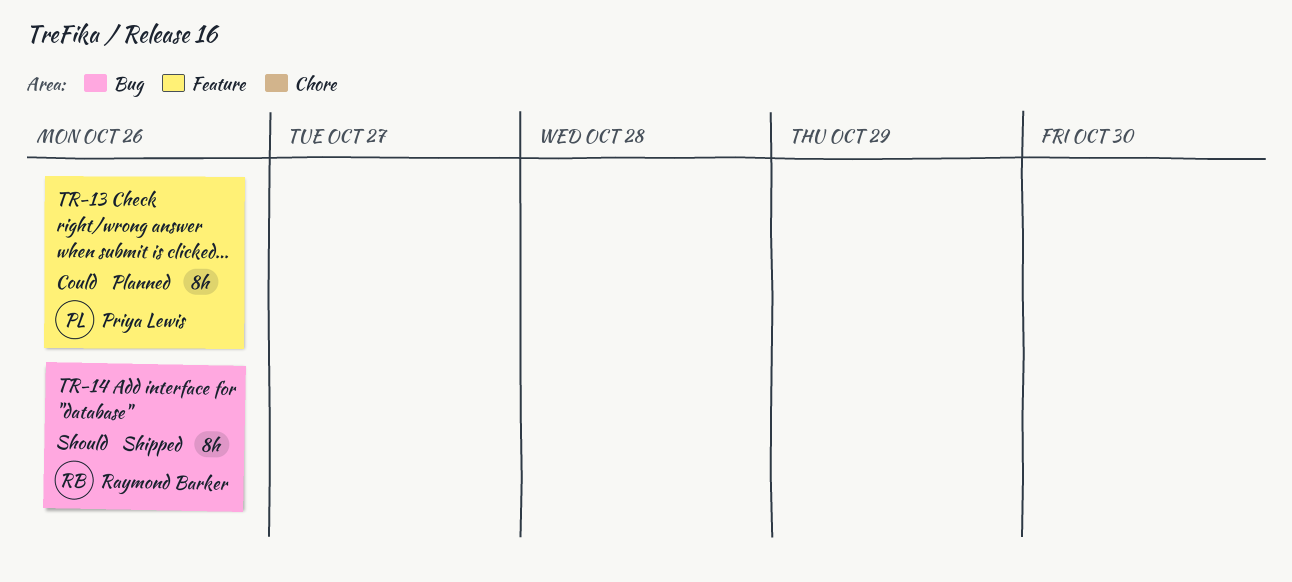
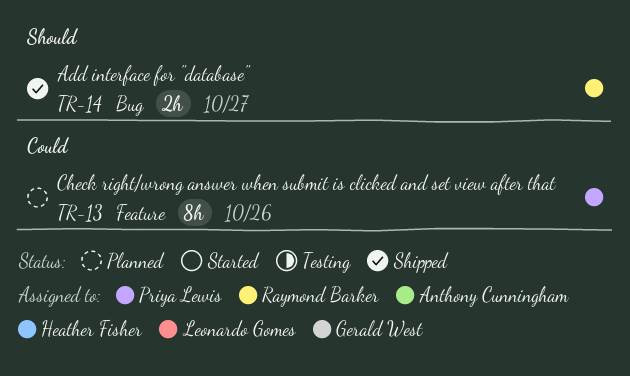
TR-14, estimate: 8h -> 2h
TR-14, due: Oct 26 -> Oct 27

